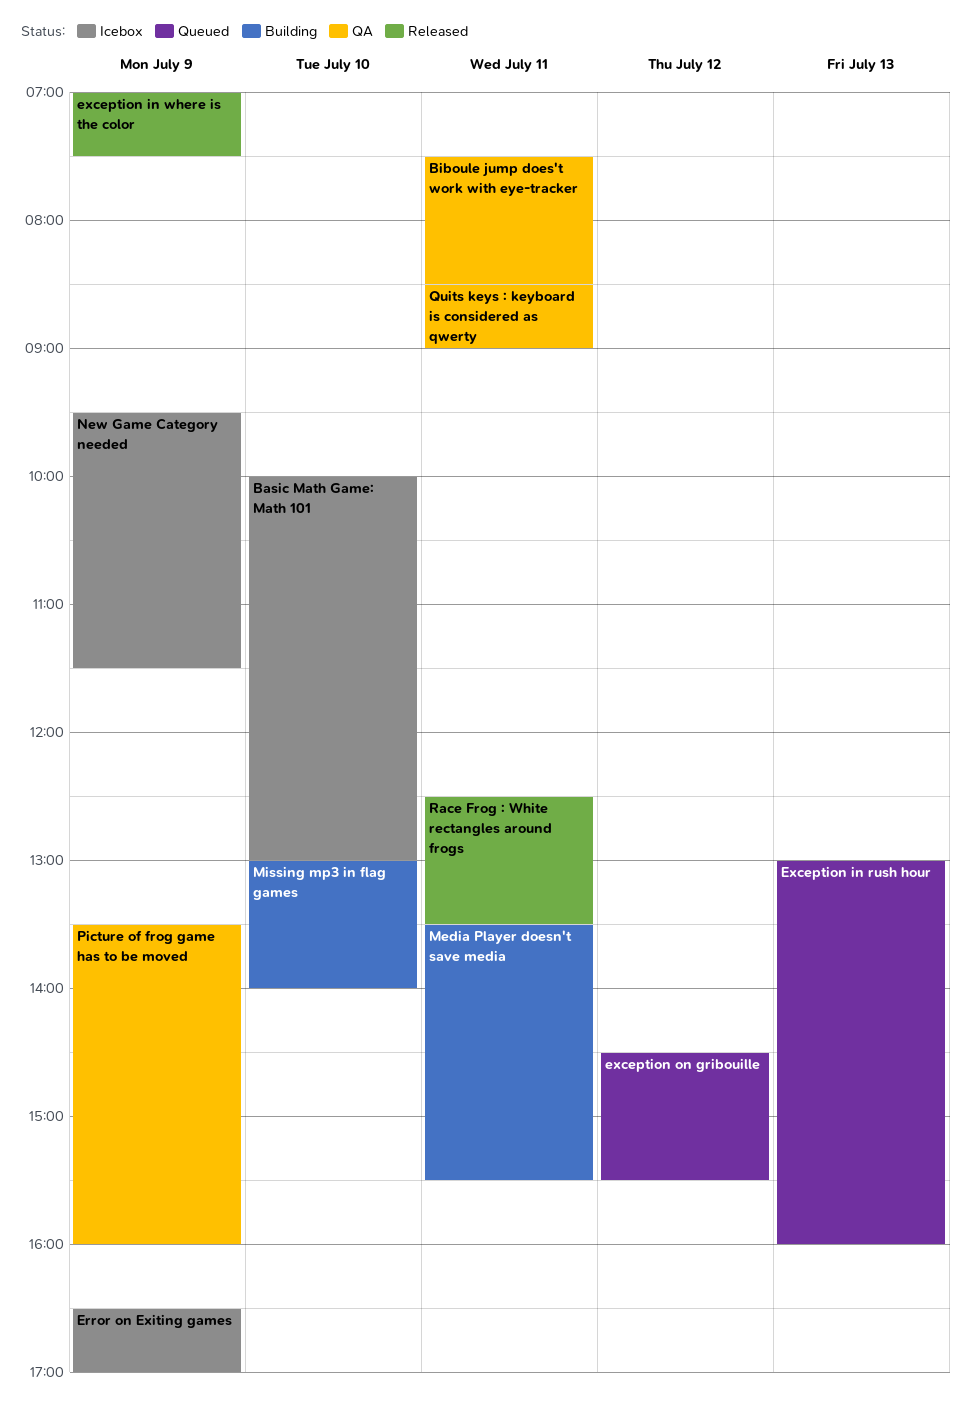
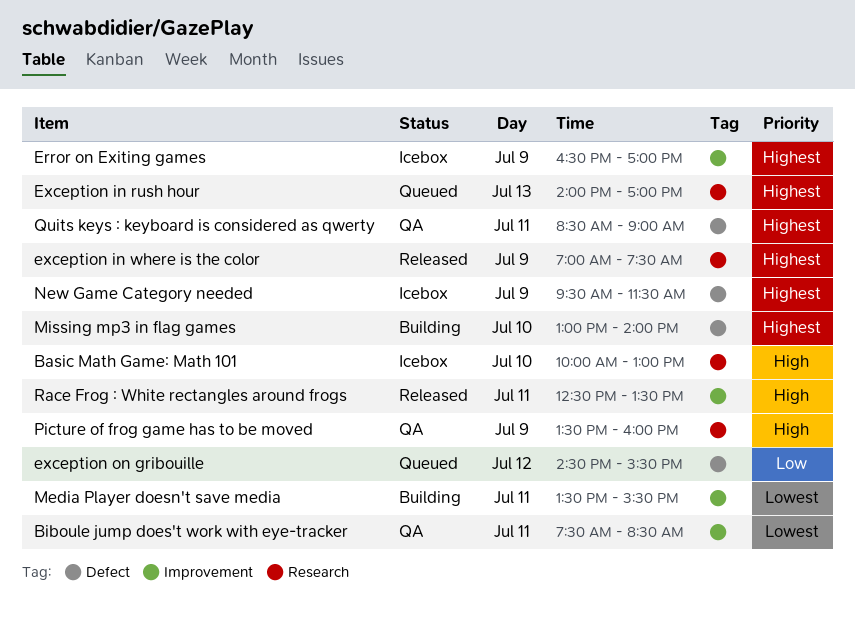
Exception in rush hour, begins: 13:00 -> 14:00
Exception in rush hour, ends: 16:00 -> 17:00

